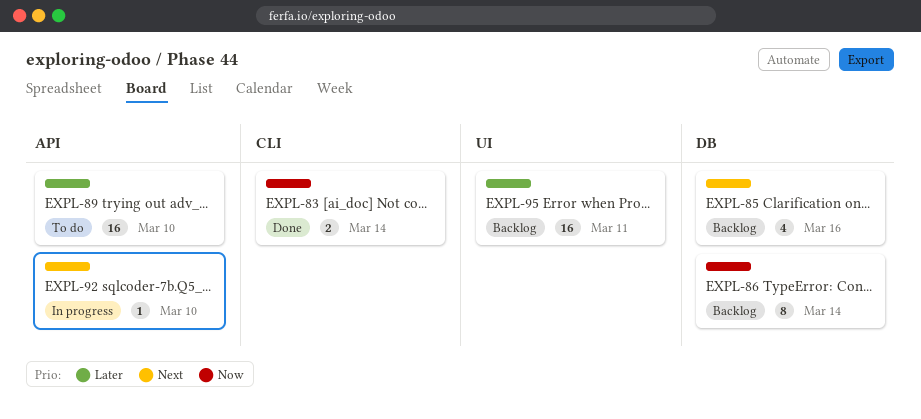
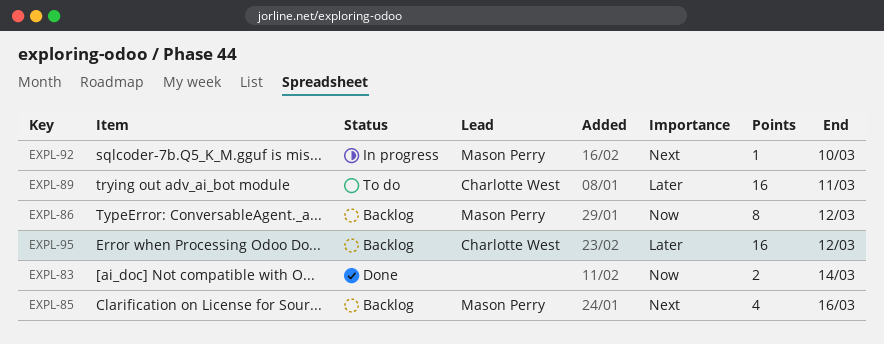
EXPL-86, due: Mar 14 -> Mar 12
EXPL-89, due: Mar 10 -> Mar 11
EXPL-95, due: Mar 11 -> Mar 12

